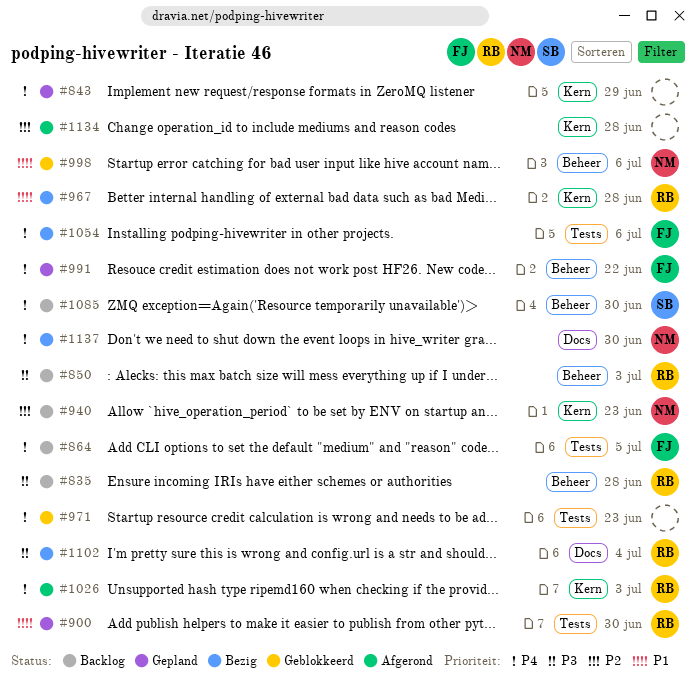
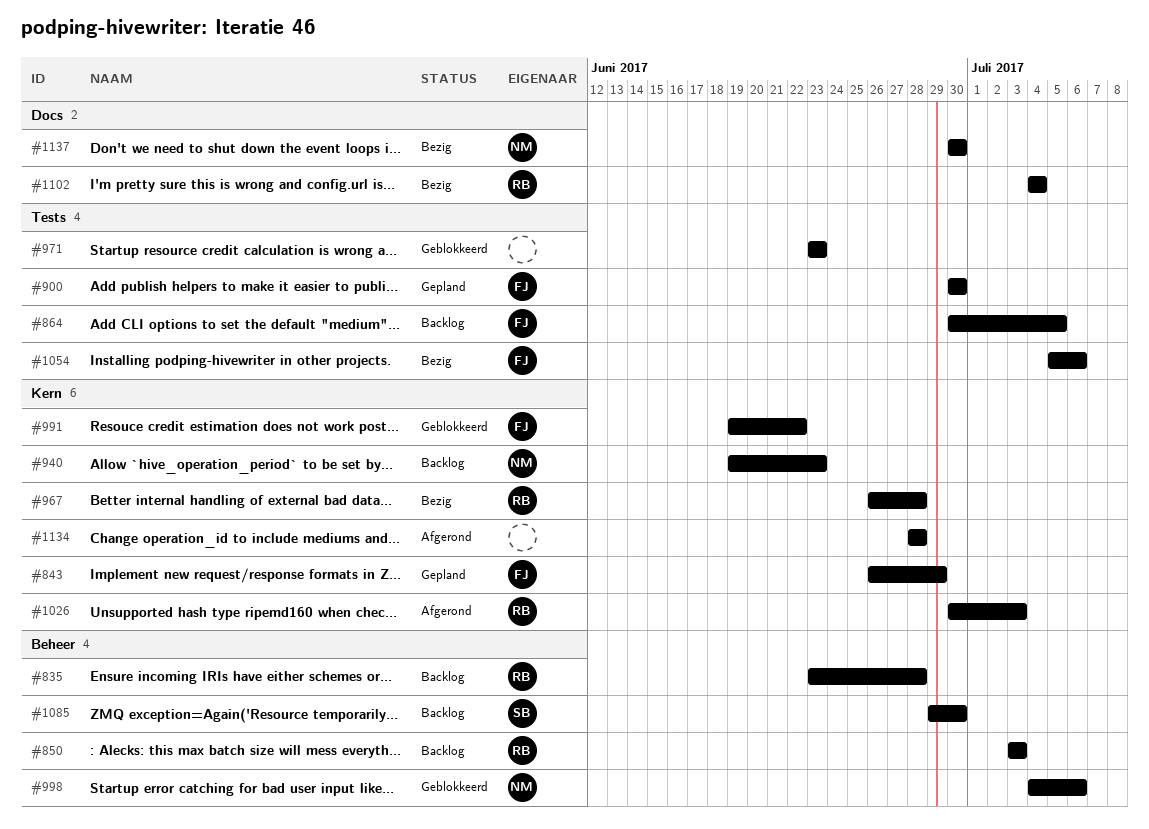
#843, owner: none -> FJ
#900, owner: RB -> FJ
#991, status: Gepland -> Geblokkeerd
#991, label: Beheer -> Kern

